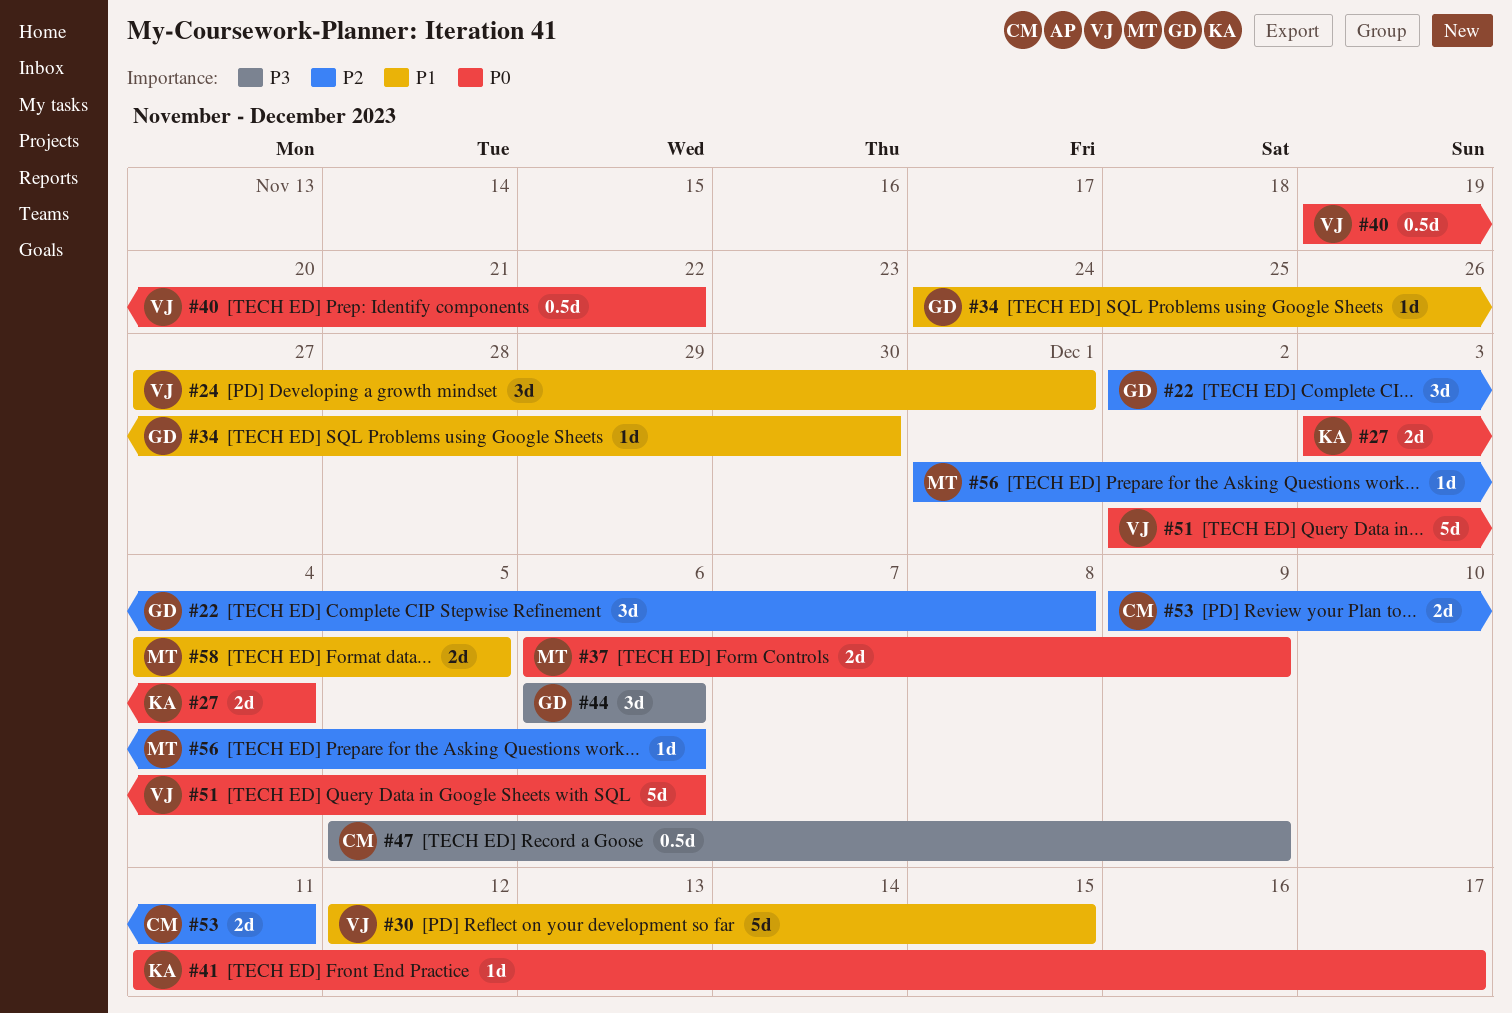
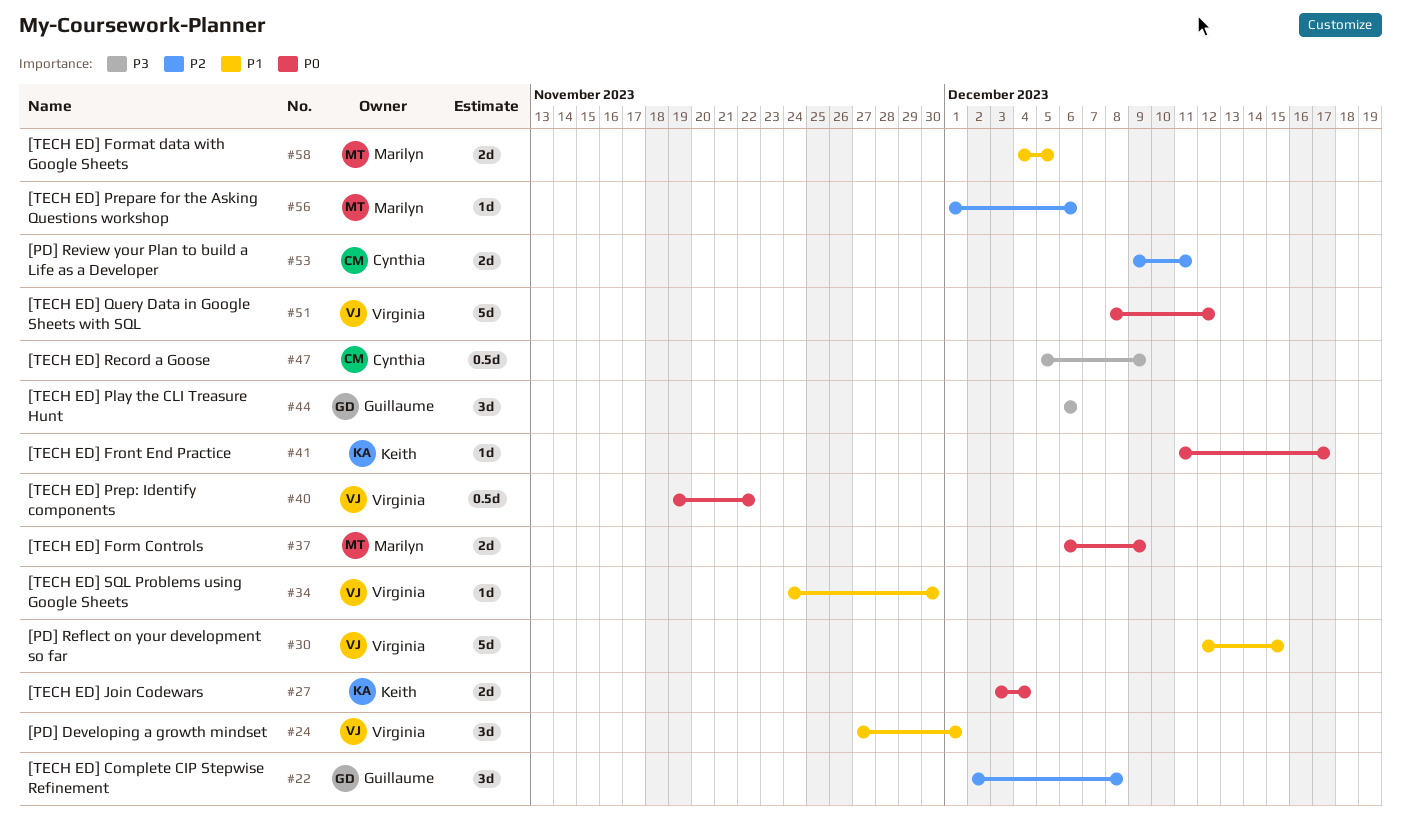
#34, owner: Guillaume -> Virginia
#51, start: Dec 2 -> Dec 8
#51, due: Dec 6 -> Dec 12

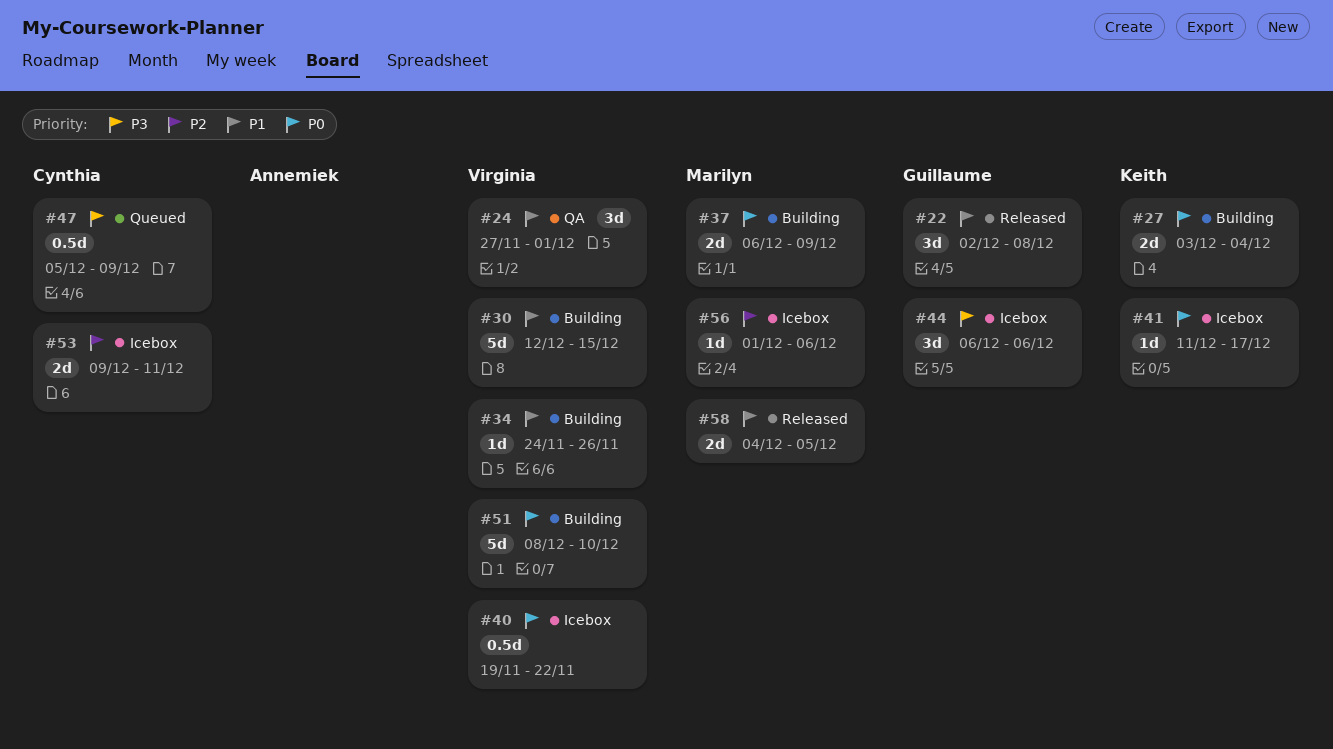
#22, priority: P2 -> P1
#34, due: Nov 30 -> Nov 26
#51, due: Dec 12 -> Dec 10

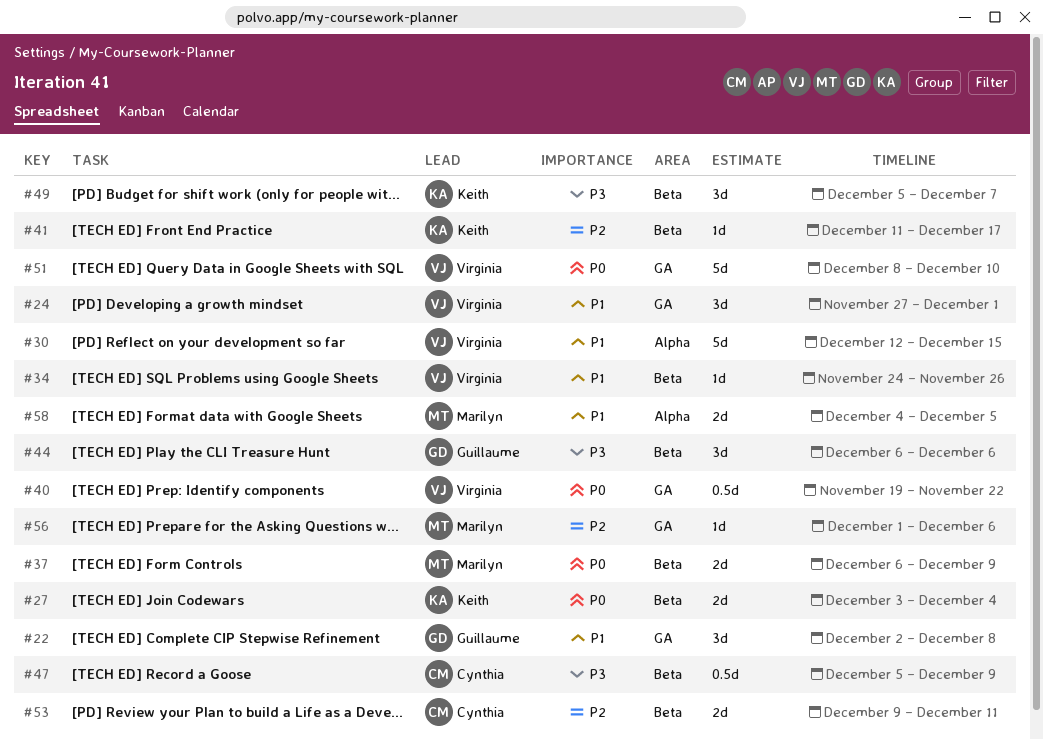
#41, priority: P0 -> P2
#49: none -> present

